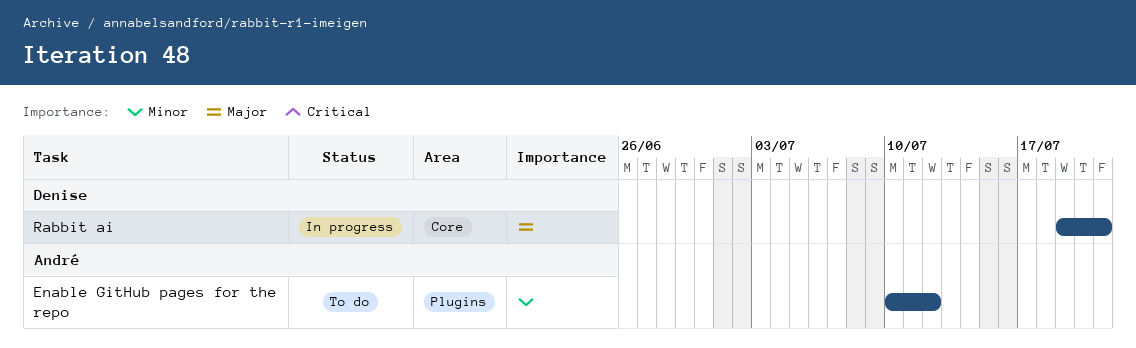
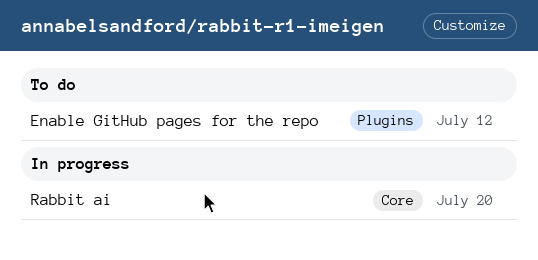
Rabbit ai, due: Jul 21 -> Jul 20

